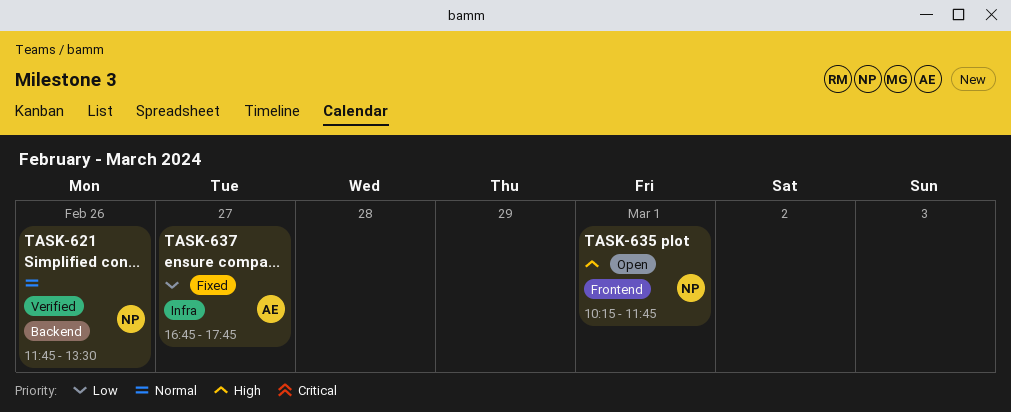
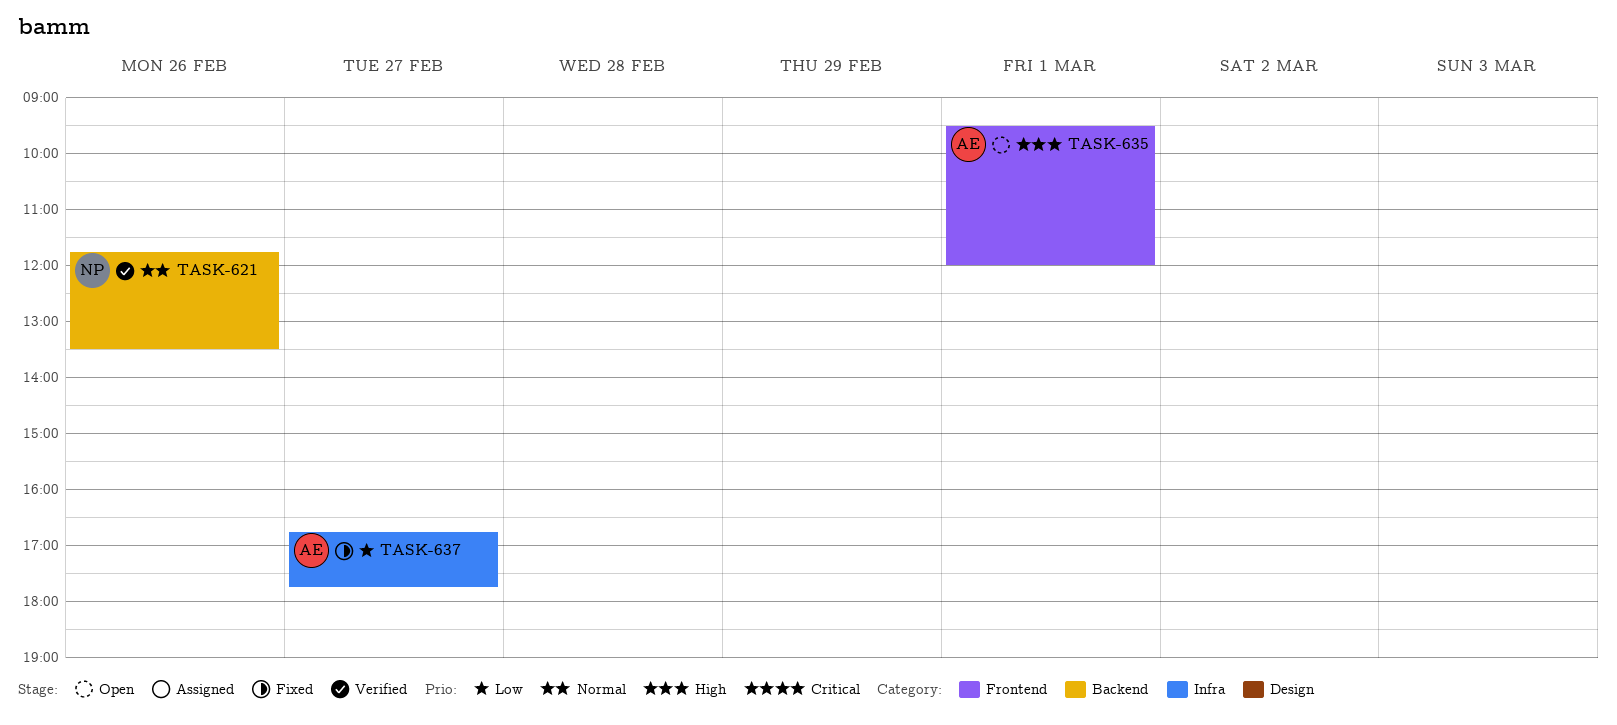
TASK-635, owner: NP -> AE
TASK-635, begins: 10:15 -> 09:30
TASK-635, ends: 11:45 -> 12:00

